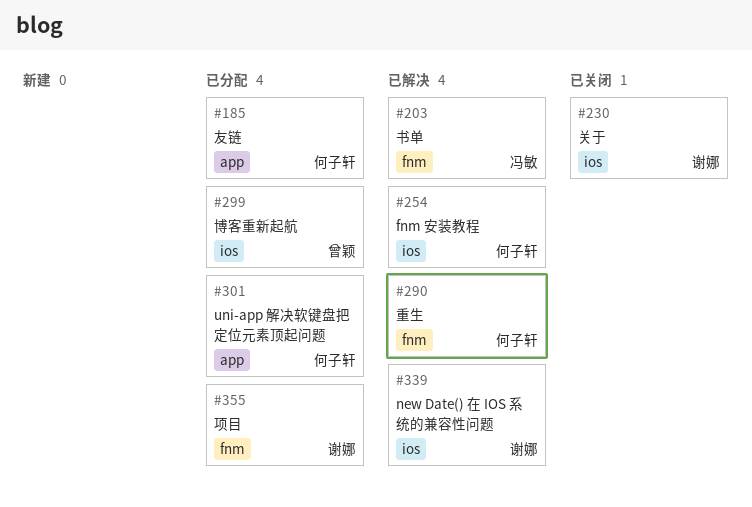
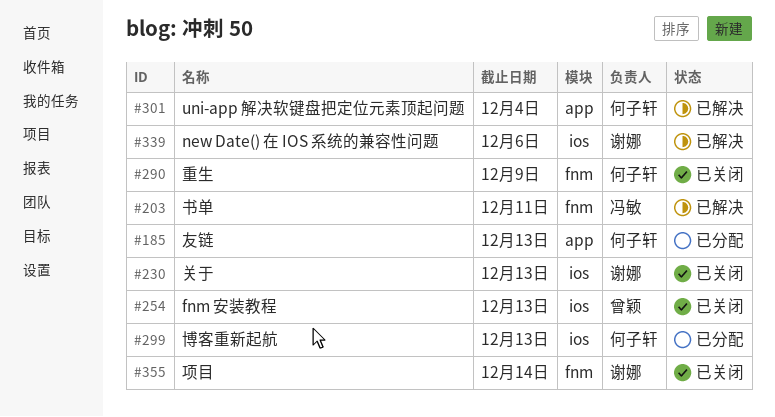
#254, status: 已解决 -> 已关闭
#254, owner: 何子轩 -> 曾颖
#290, status: 已解决 -> 已关闭
#299, owner: 曾颖 -> 何子轩
#301, status: 已分配 -> 已解决
#355, status: 已分配 -> 已关闭

